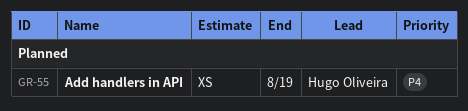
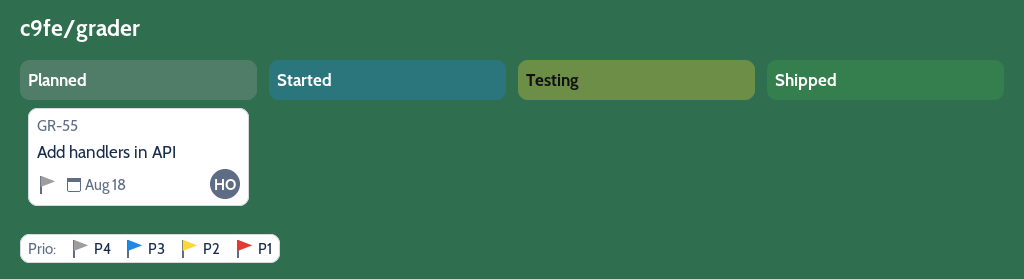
GR-55, due: Aug 19 -> Aug 18

